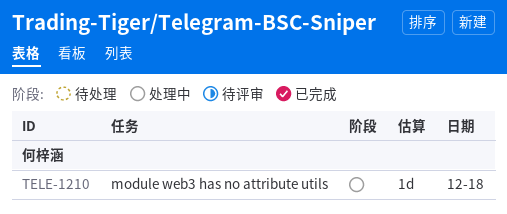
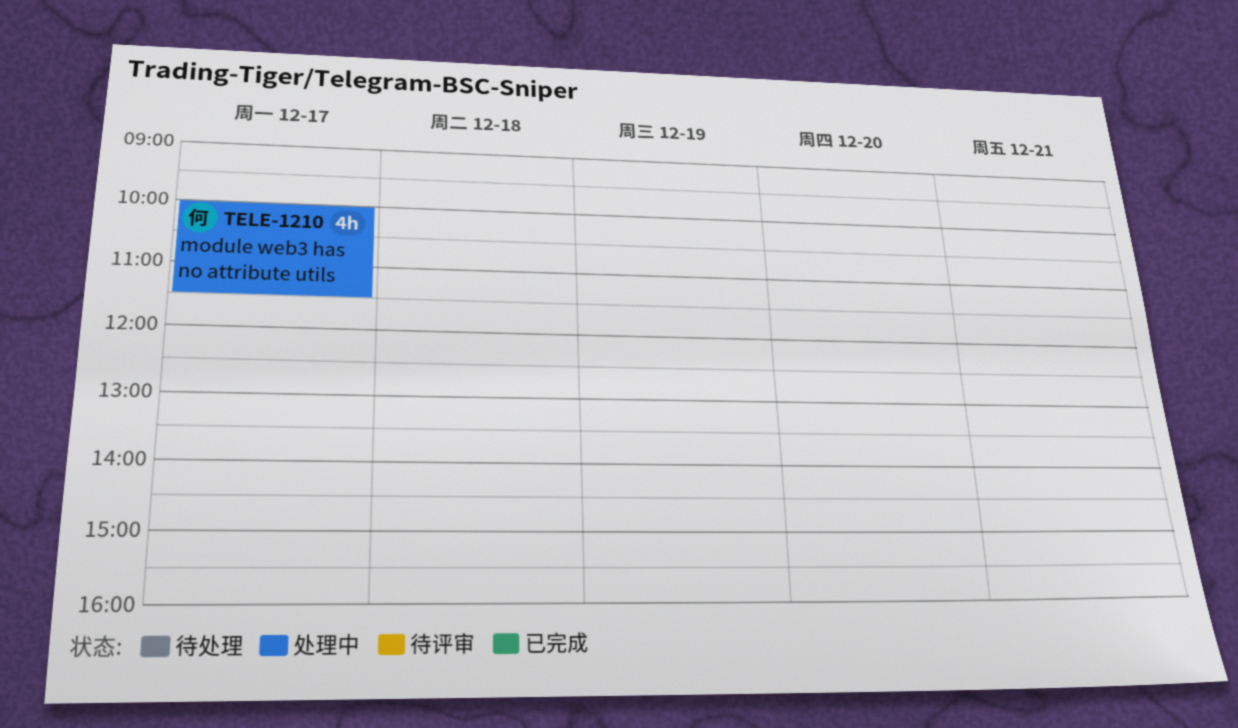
TELE-1210, estimate: 1d -> 4h
TELE-1210, day: Dec 18 -> Dec 17

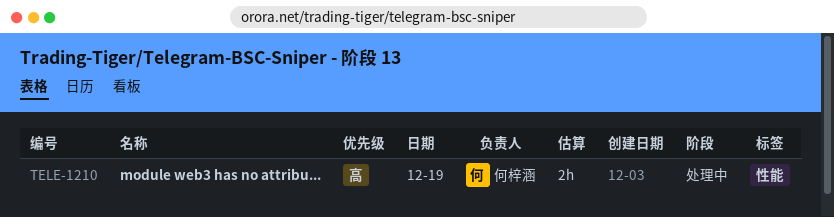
TELE-1210, estimate: 4h -> 2h
TELE-1210, day: Dec 17 -> Dec 19

